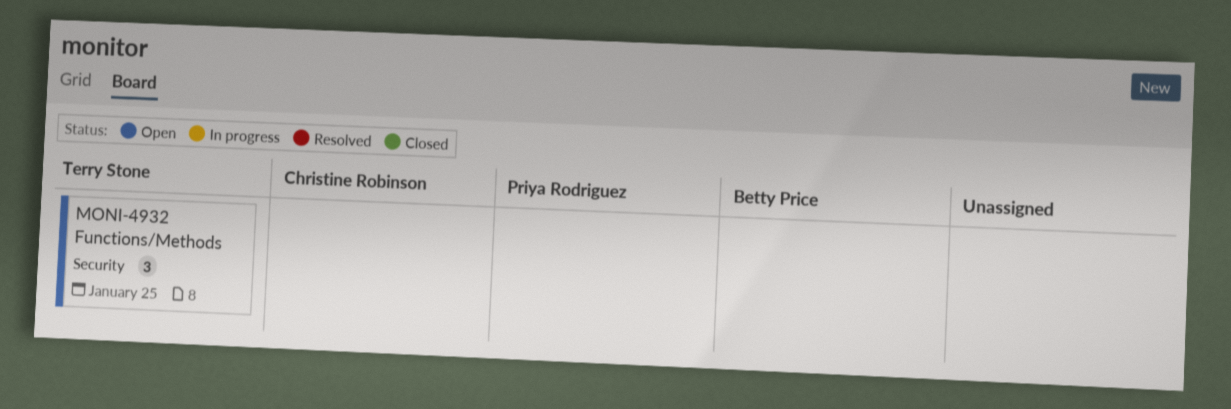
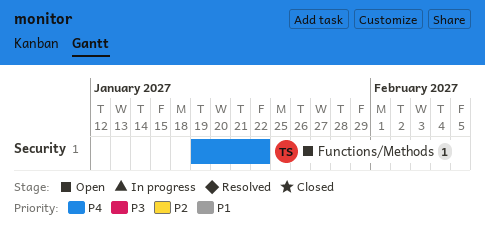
Functions/Methods, estimate: 3 -> 1
Functions/Methods, due: Jan 25 -> Jan 22

